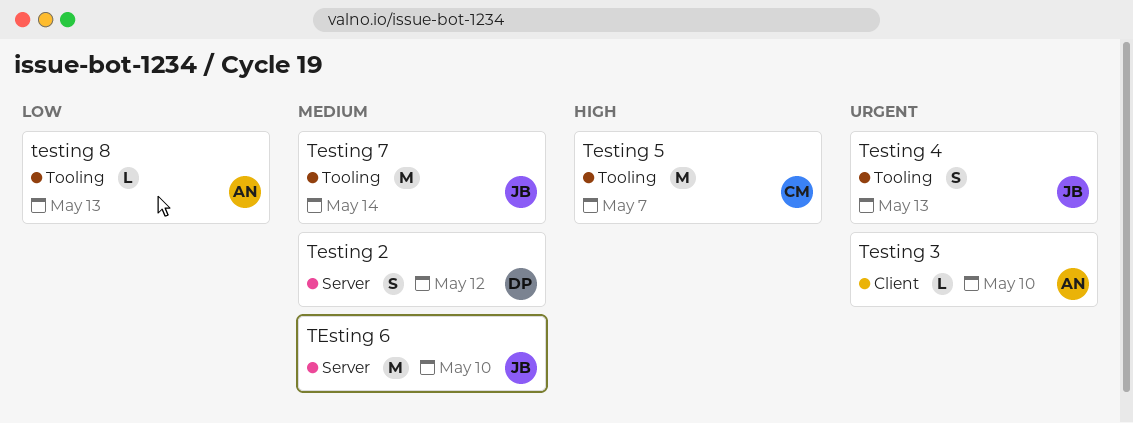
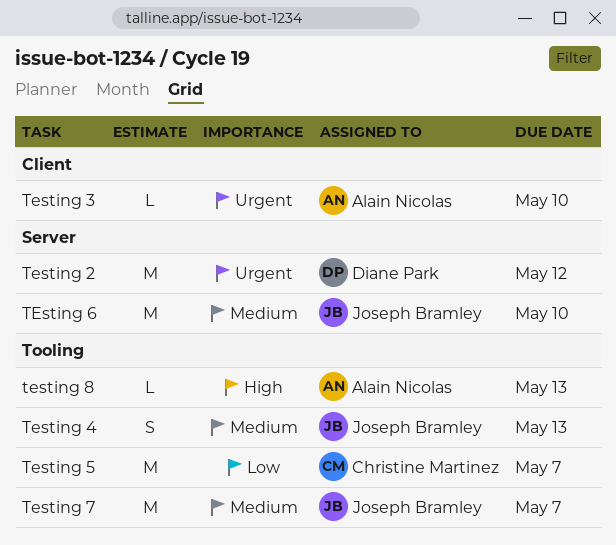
Testing 2, priority: Medium -> Urgent
Testing 2, estimate: S -> M
Testing 4, priority: Urgent -> Medium
Testing 5, priority: High -> Low
Testing 7, due: May 14 -> May 7
testing 8, priority: Low -> High

